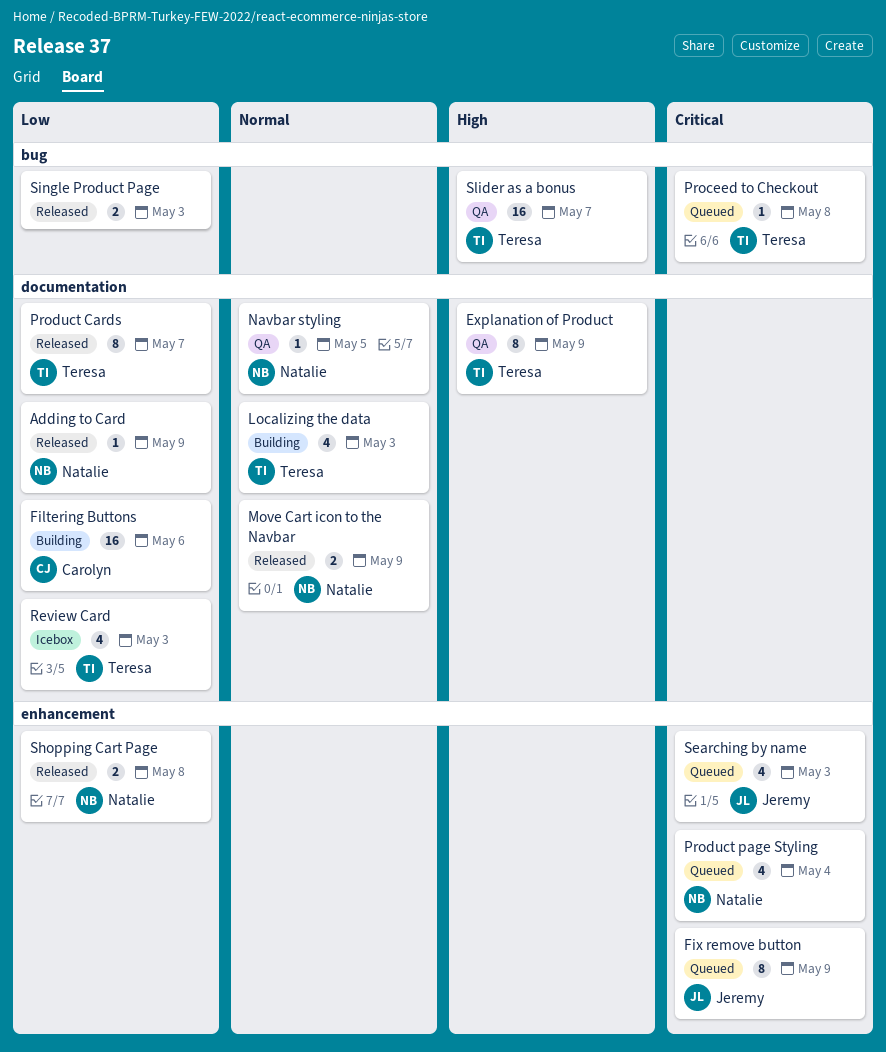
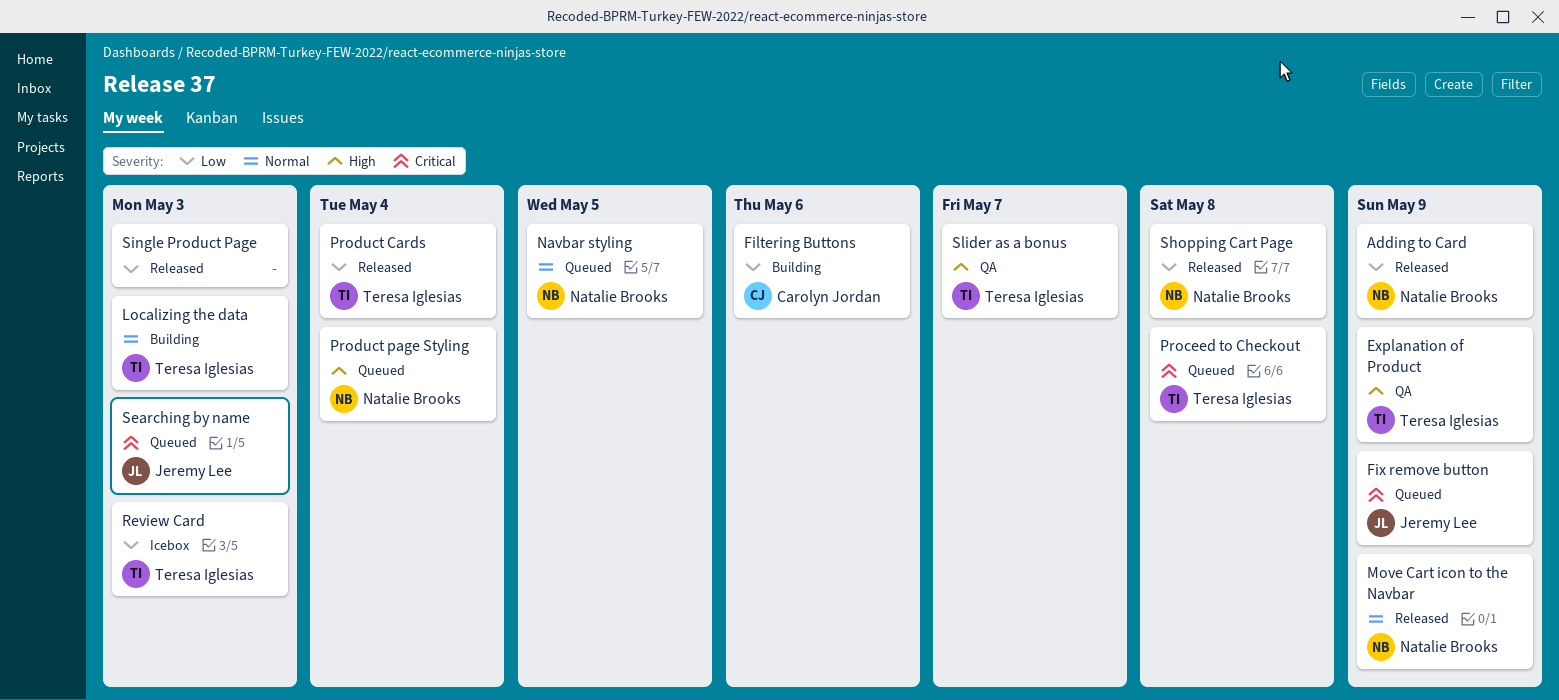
Navbar styling, status: QA -> Queued
Product Cards, due: May 7 -> May 4
Product page Styling, priority: Critical -> High

